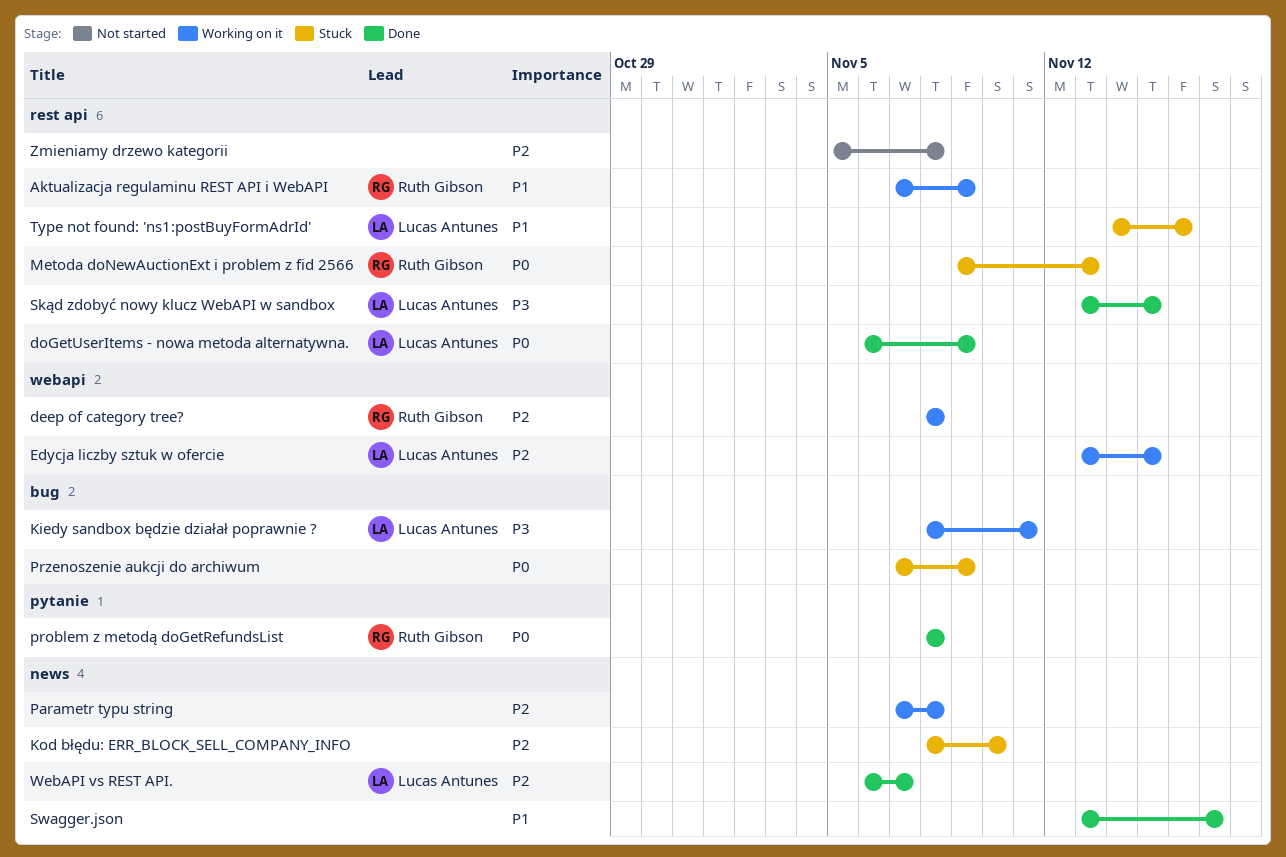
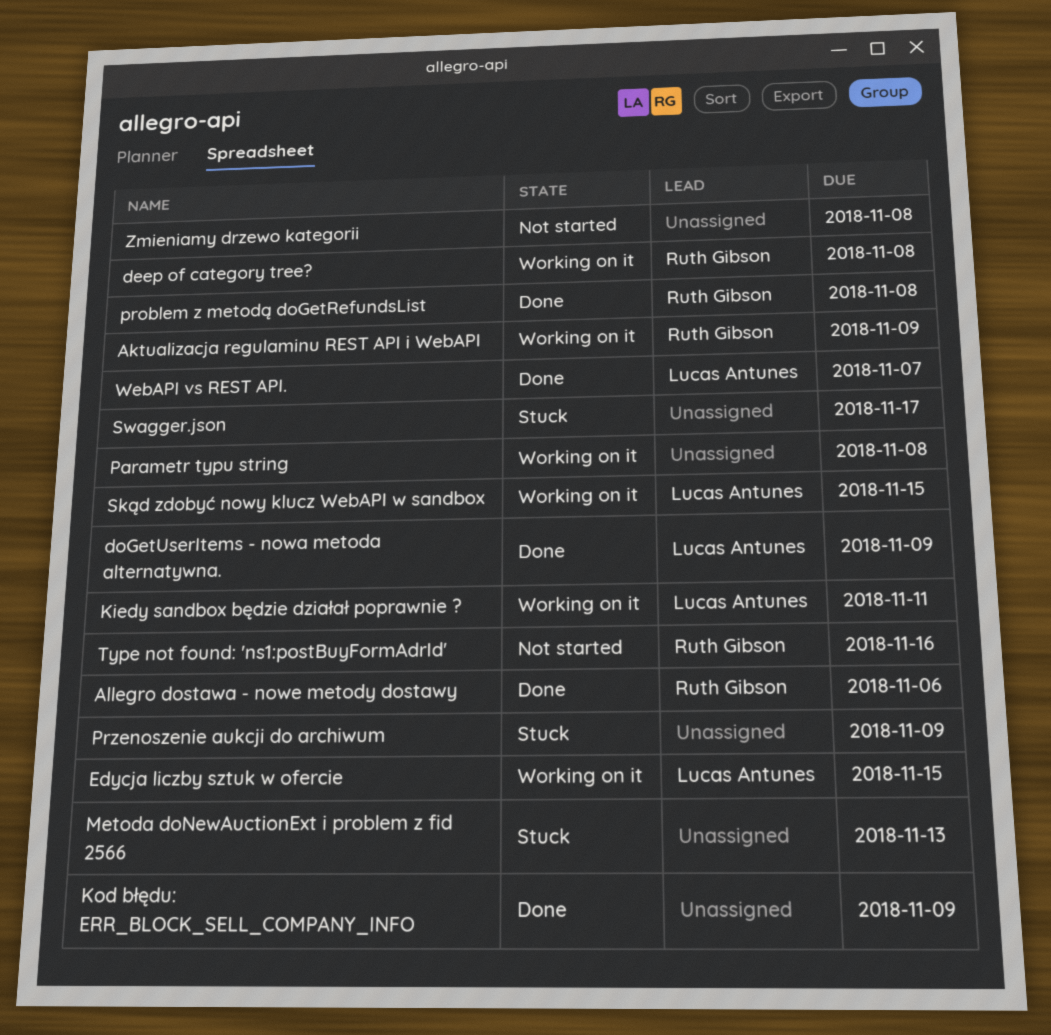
Allegro dostawa - nowe metody dostawy: none -> present
Kod błędu: ERR_BLOCK_SELL_COMPANY_INFO, status: Stuck -> Done
Kod błędu: ERR_BLOCK_SELL_COMPANY_INFO, due: Nov 10 -> Nov 9
Metoda doNewAuctionExt i problem z fid 2566, owner: Ruth Gibson -> none
Skąd zdobyć nowy klucz WebAPI w sandbox, status: Done -> Working on it
Swagger.json, status: Done -> Stuck
Type not found: 'ns1:postBuyFormAdrId', status: Stuck -> Not started
Type not found: 'ns1:postBuyFormAdrId', owner: Lucas Antunes -> Ruth Gibson

